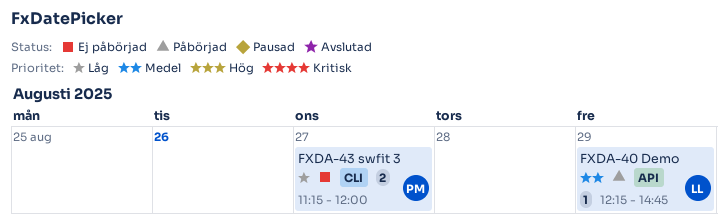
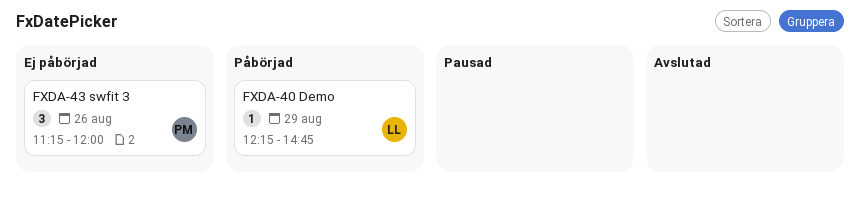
FXDA-43, estimate: 2 -> 3
FXDA-43, day: Aug 27 -> Aug 26

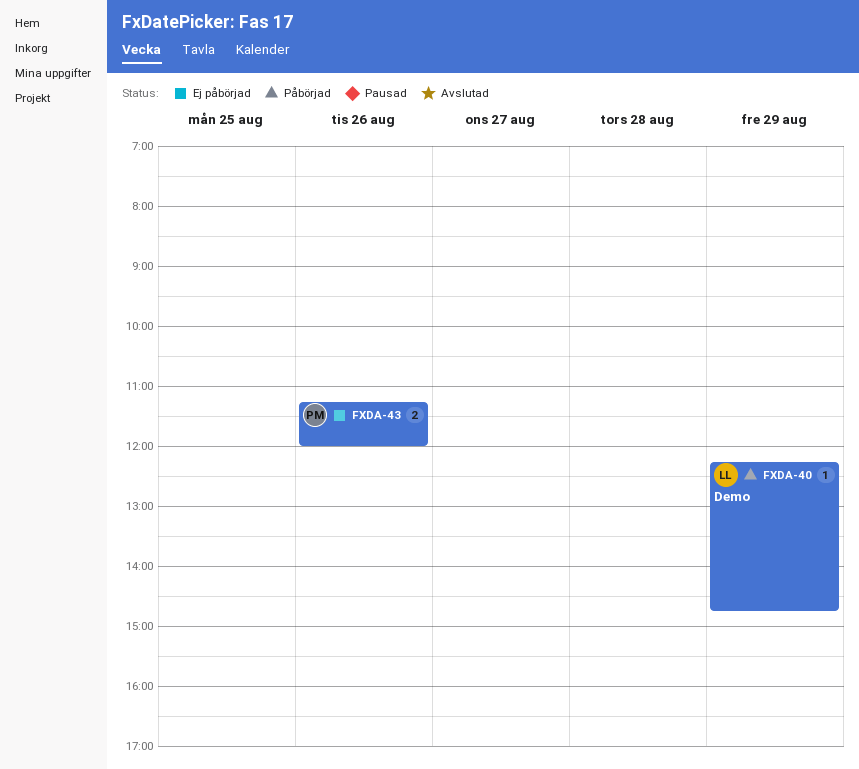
FXDA-43, estimate: 3 -> 2

